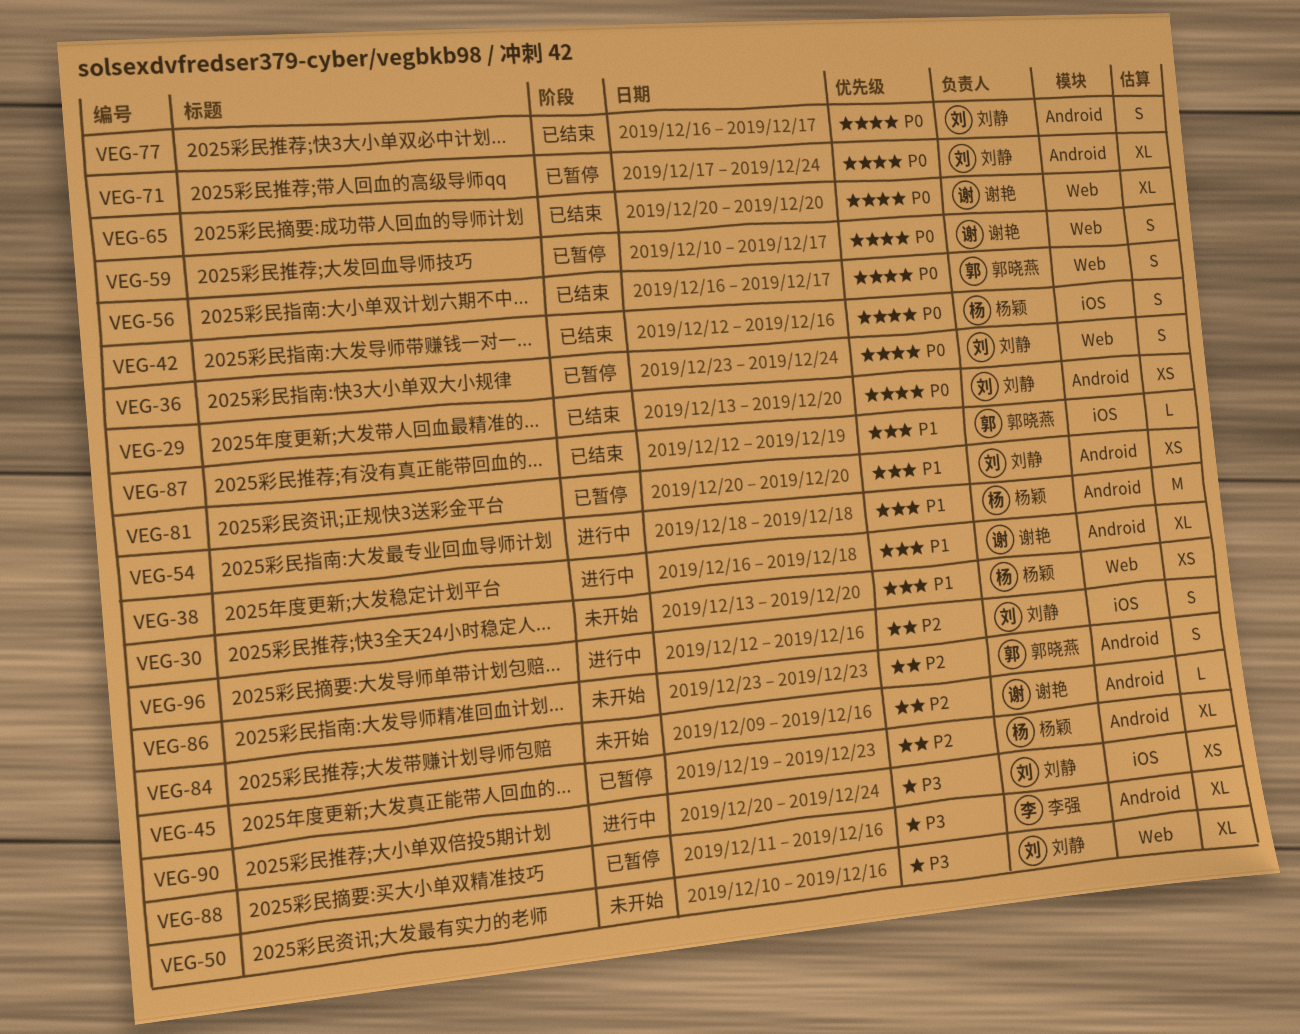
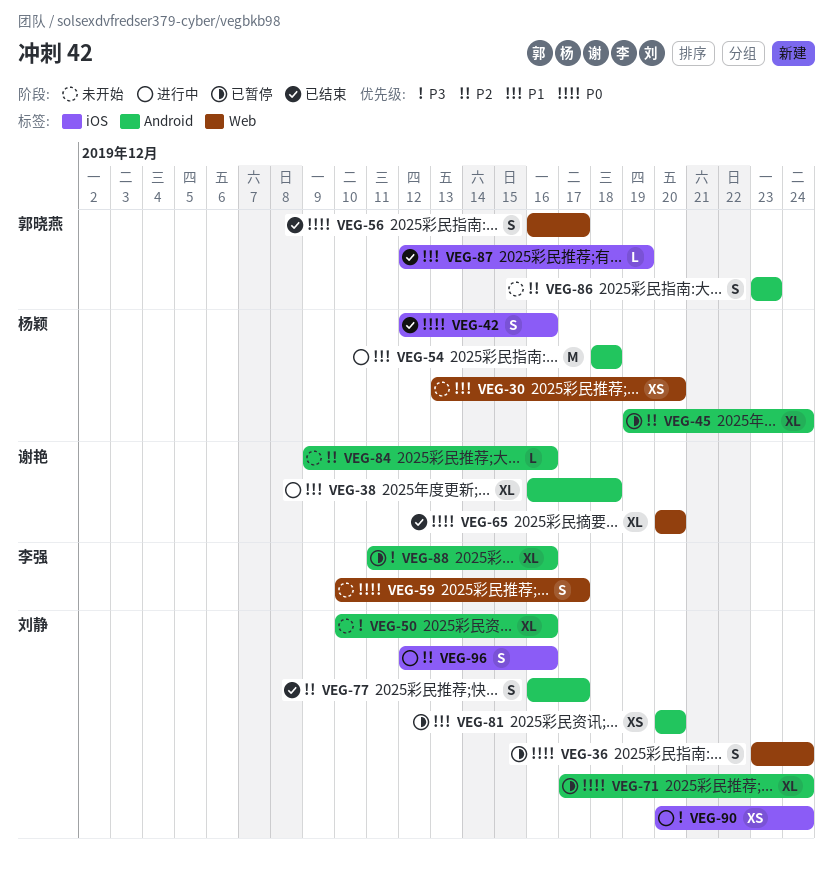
VEG-29: present -> none
VEG-45, due: Dec 23 -> Dec 24
VEG-50, label: Web -> Android
VEG-59, status: 已暂停 -> 未开始
VEG-59, owner: 谢艳 -> 李强
VEG-77, priority: P0 -> P2

